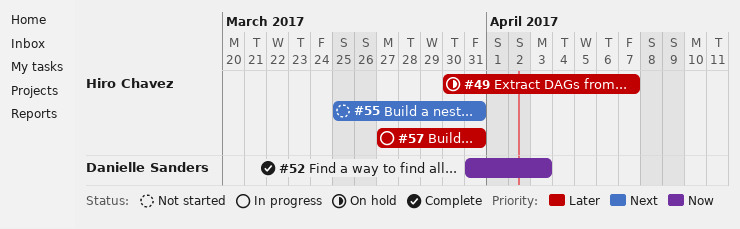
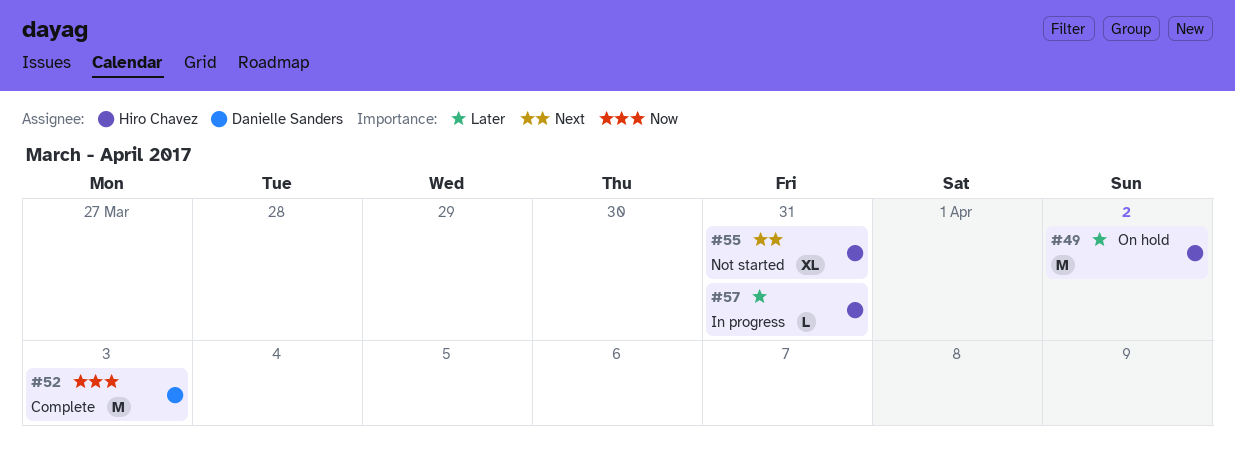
#49, due: Apr 7 -> Apr 2

